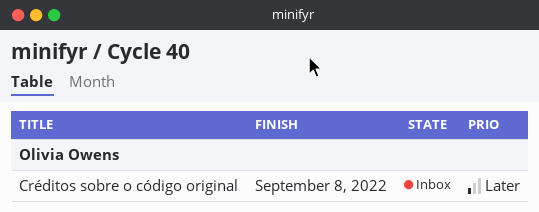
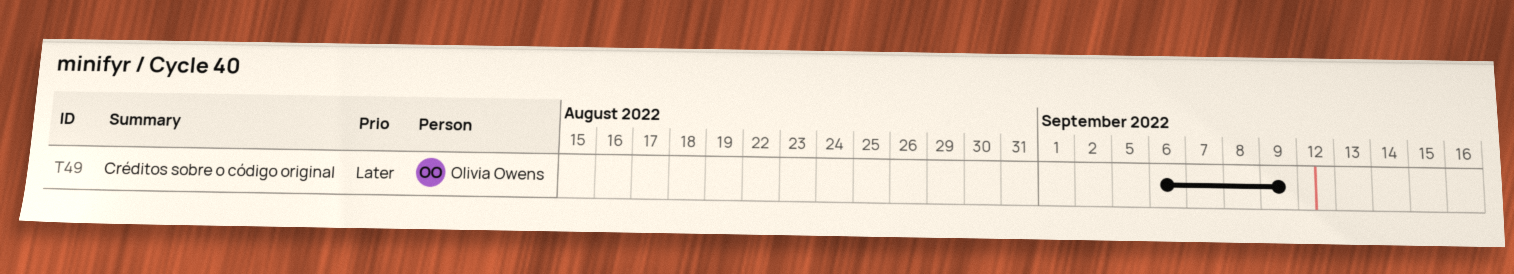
Créditos sobre o código original, due: Sep 8 -> Sep 9

